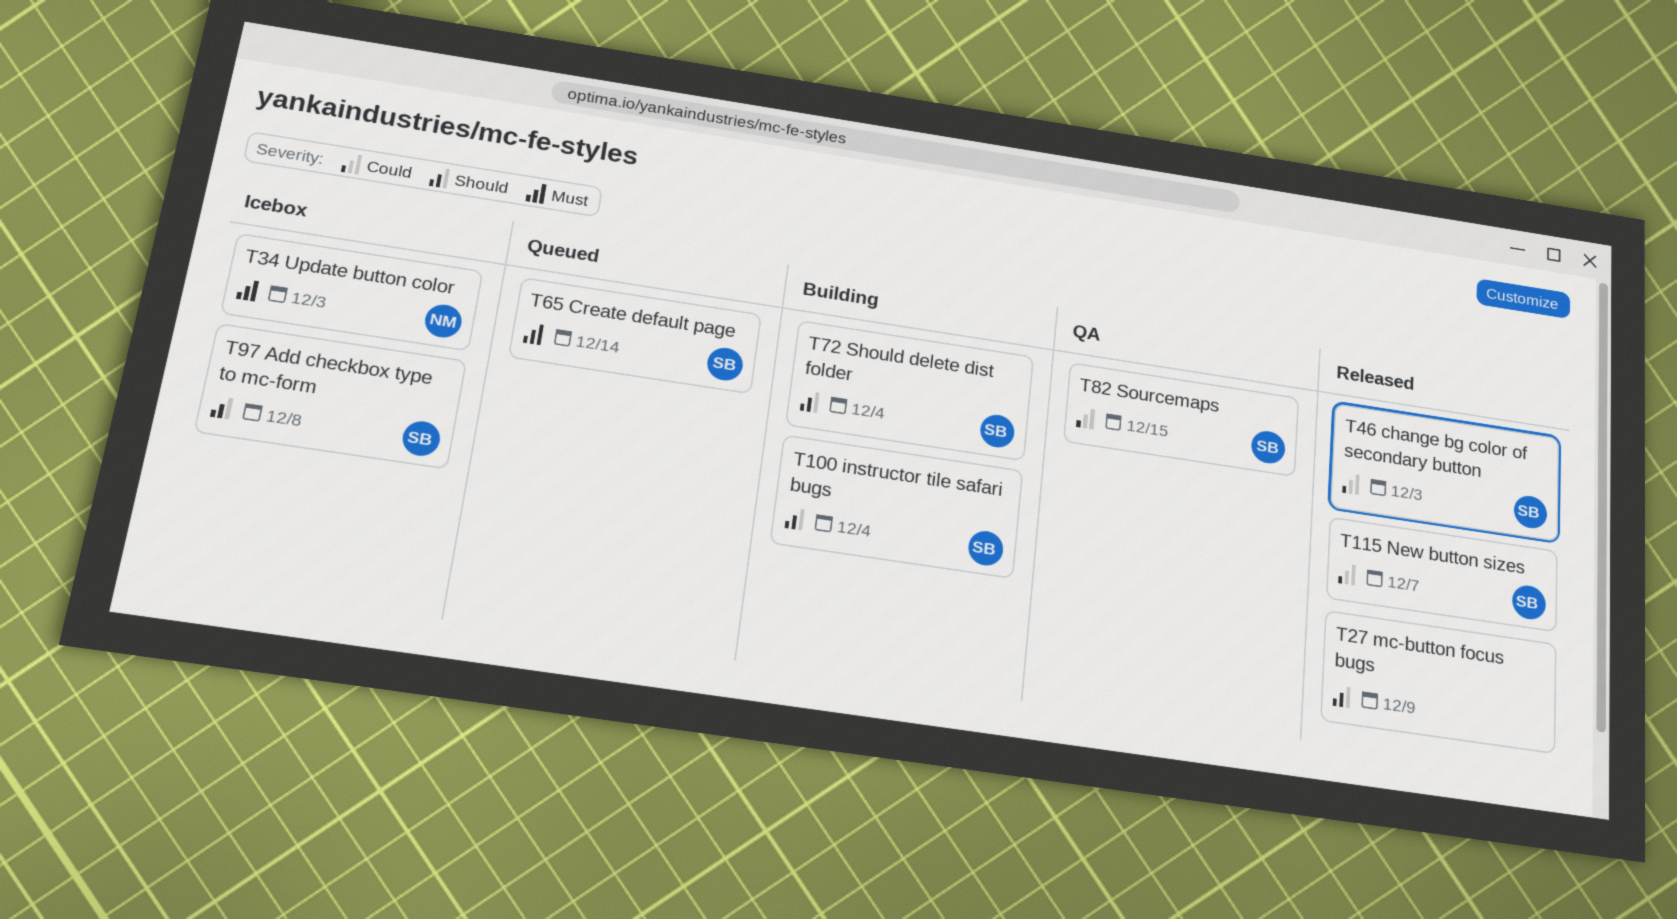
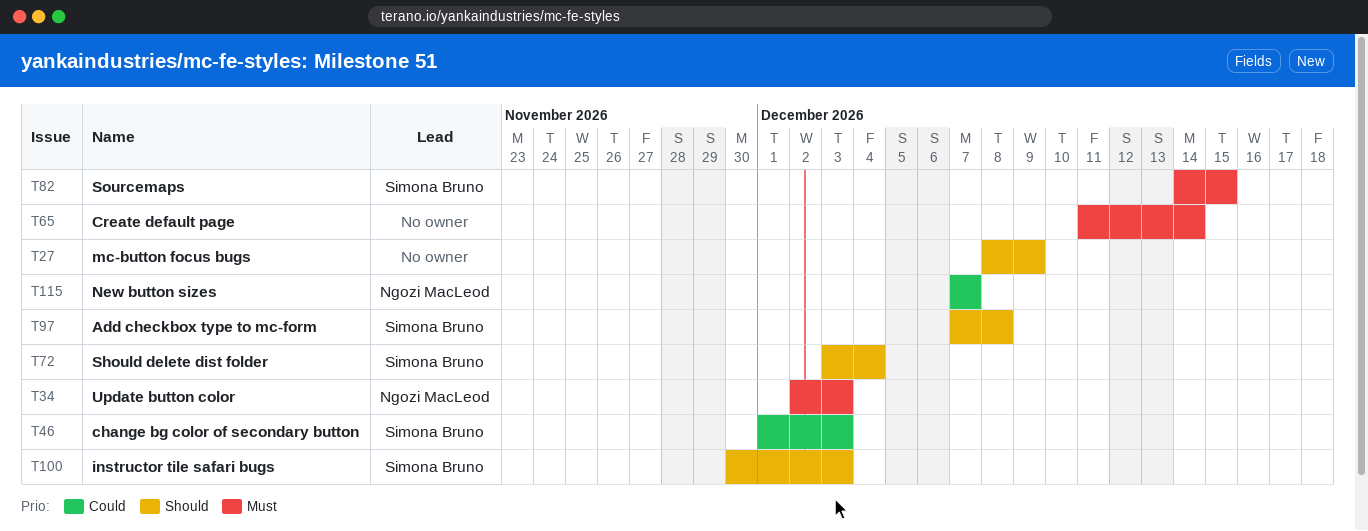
T65, owner: Simona Bruno -> none
T82, priority: Could -> Must
T100, due: Dec 4 -> Dec 3
T115, owner: Simona Bruno -> Ngozi MacLeod

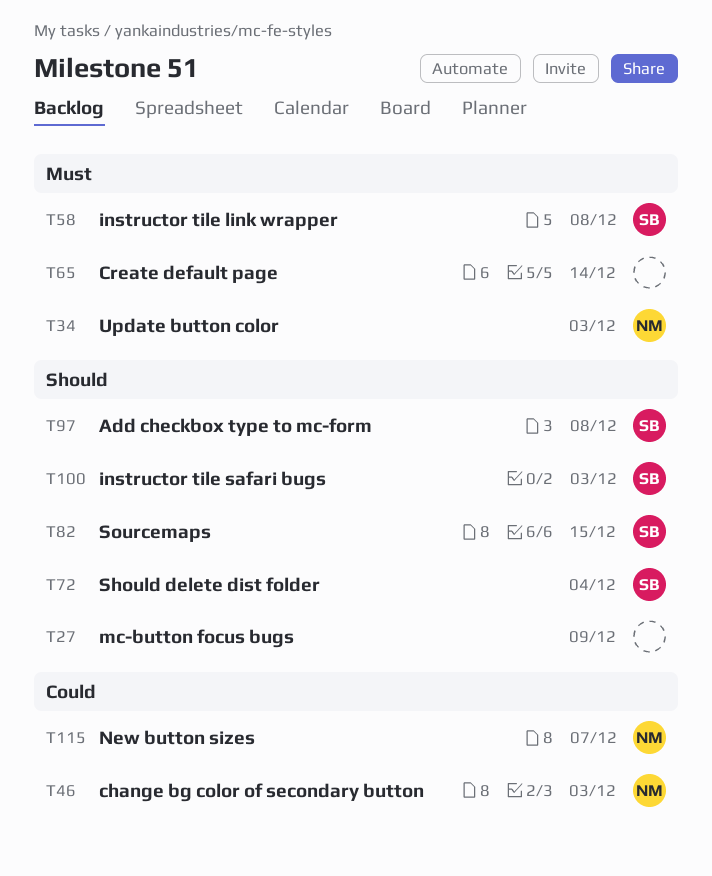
T46, owner: Simona Bruno -> Ngozi MacLeod
T58: none -> present
T82, priority: Must -> Should

